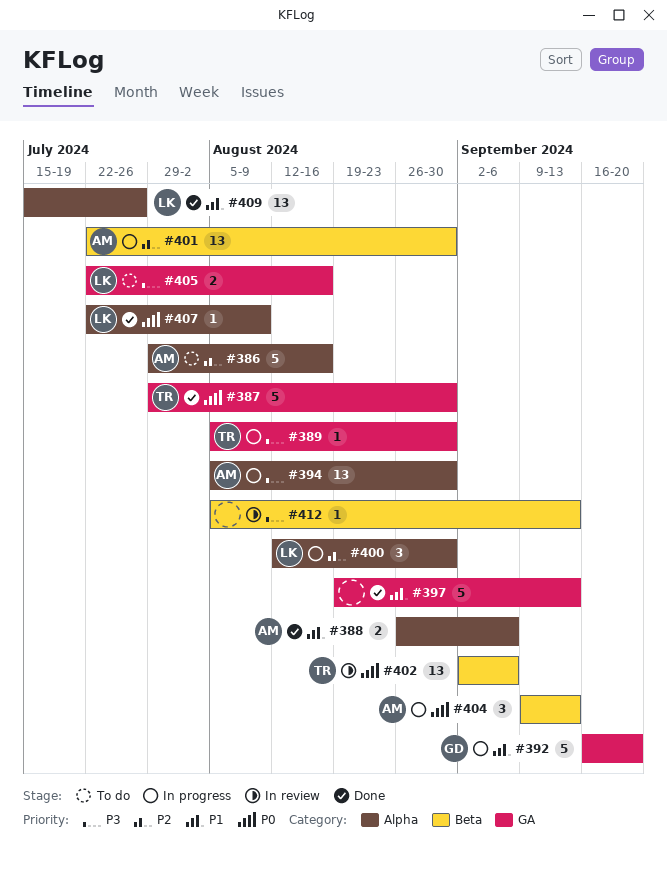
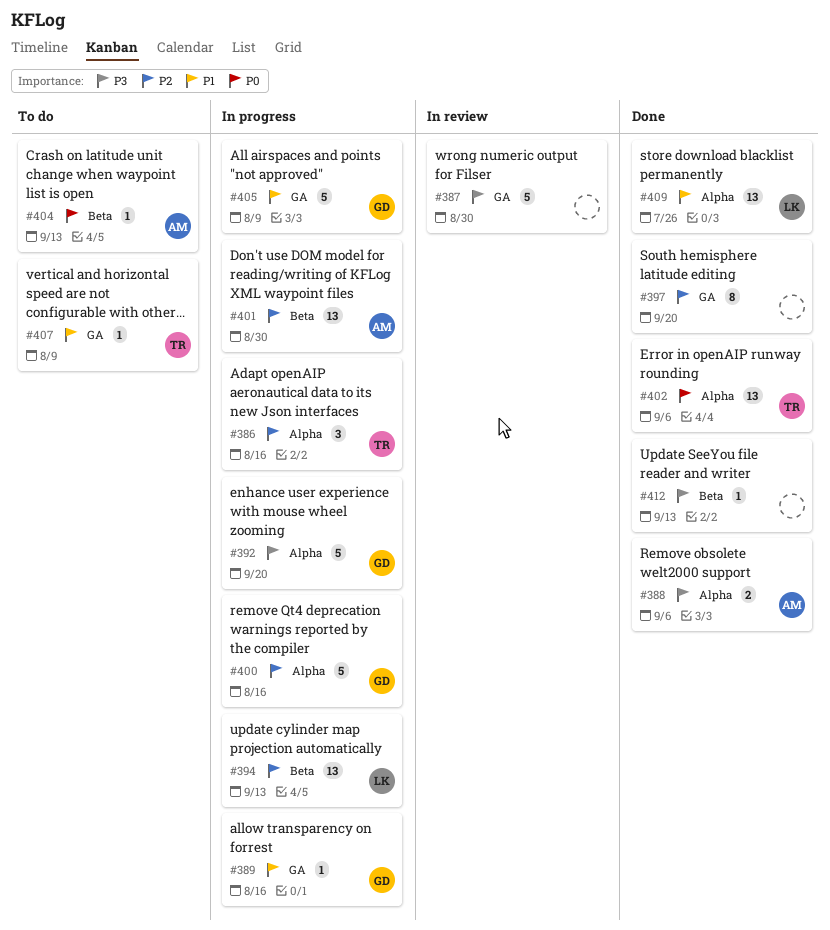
#386, status: To do -> In progress
#386, owner: AM -> TR
#386, estimate: 5 -> 3
#387, status: Done -> In review
#387, owner: TR -> none
#387, priority: P0 -> P3
#388, priority: P1 -> P3
#389, owner: TR -> GD
#389, priority: P3 -> P1
#389, due: Aug 30 -> Aug 16
#392, priority: P1 -> P3
#392, label: GA -> Alpha
#394, owner: AM -> LK
#394, priority: P3 -> P2
#394, label: Alpha -> Beta
#394, due: Aug 30 -> Sep 13
#397, priority: P1 -> P2
#397, estimate: 5 -> 8
#397, due: Sep 13 -> Sep 20
#400, owner: LK -> GD
#400, estimate: 3 -> 5
#400, due: Aug 30 -> Aug 16
#402, status: In review -> Done
#402, label: Beta -> Alpha
#404, status: In progress -> To do
#404, estimate: 3 -> 1
#405, status: To do -> In progress
#405, owner: LK -> GD
#405, priority: P3 -> P1
#405, estimate: 2 -> 5
#405, due: Aug 16 -> Aug 9
#407, status: Done -> To do
#407, owner: LK -> TR
#407, priority: P0 -> P1
#407, label: Alpha -> GA
#412, status: In review -> Done

